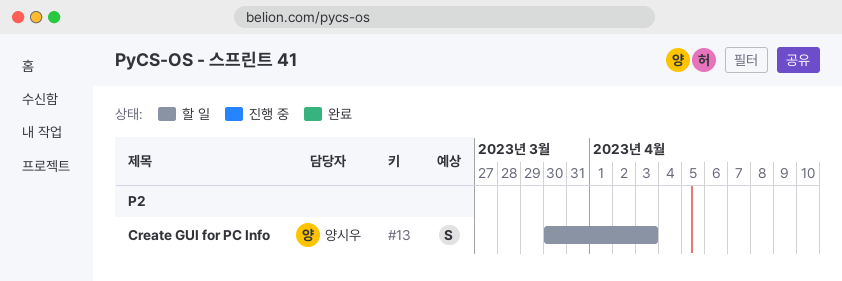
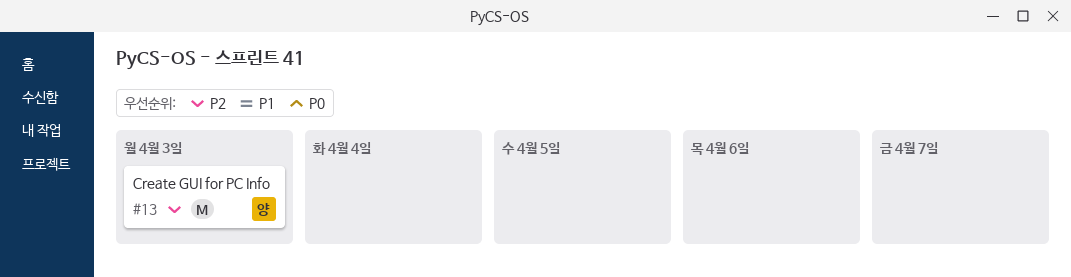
#13, estimate: S -> M

